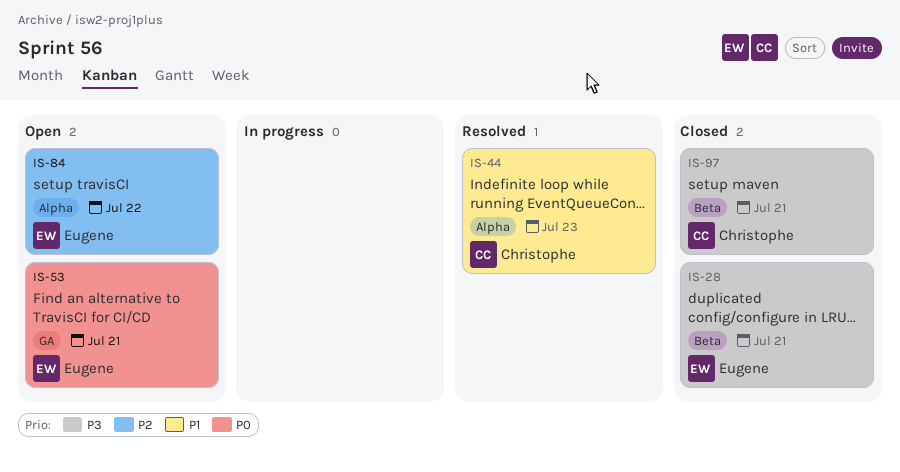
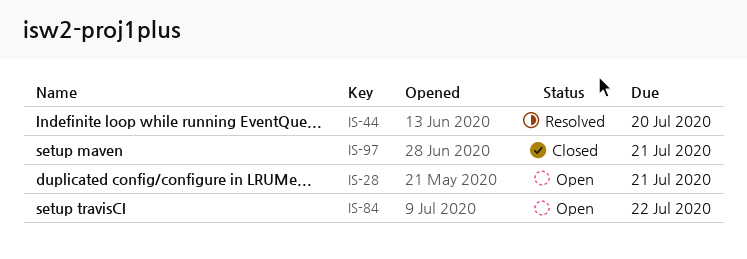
IS-28, status: Closed -> Open
IS-44, due: Jul 23 -> Jul 20
IS-53: present -> none

